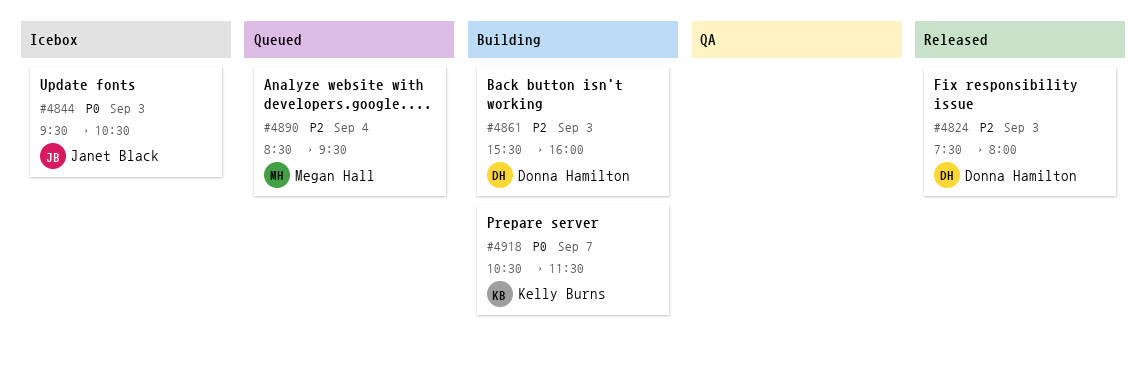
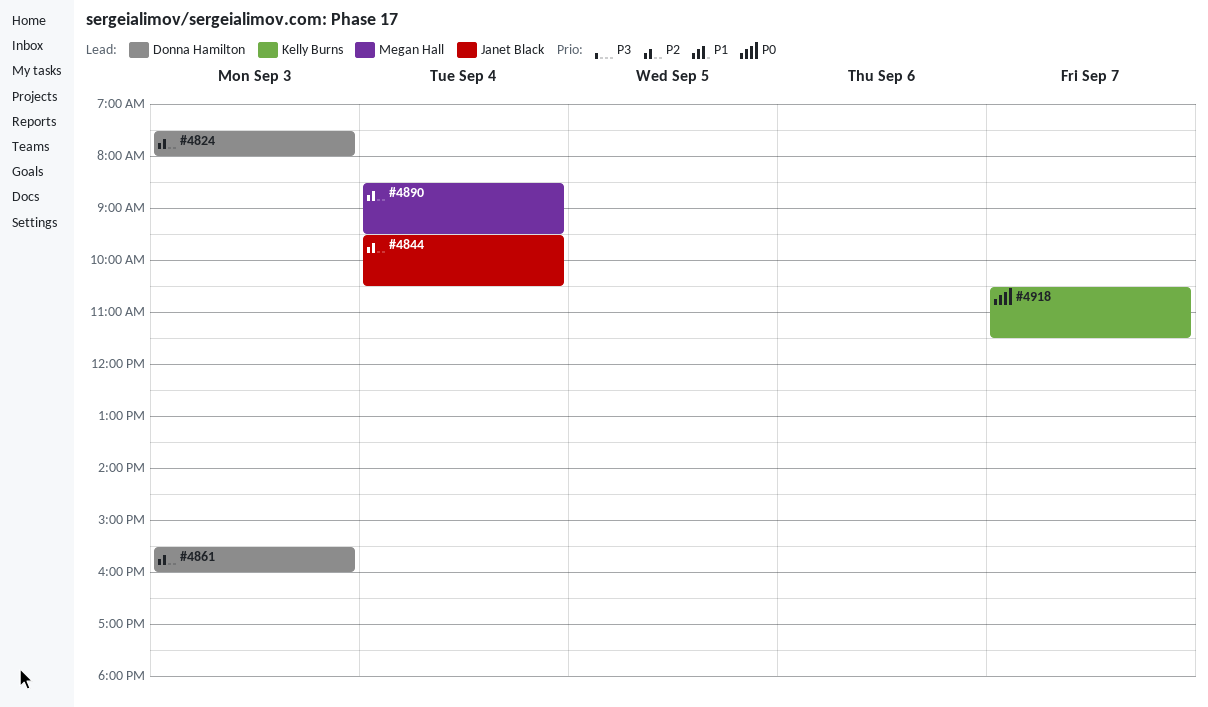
#4844, priority: P0 -> P2
#4844, day: Sep 3 -> Sep 4

